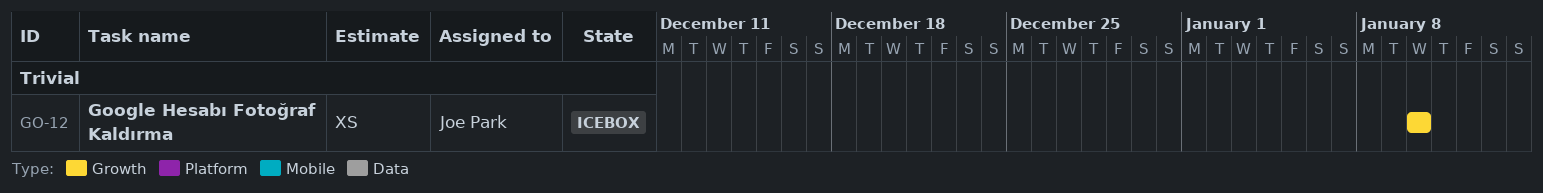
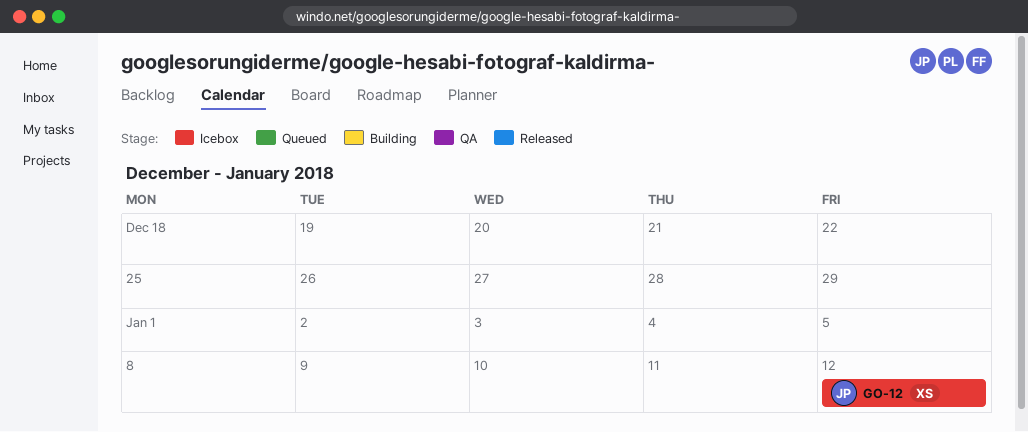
GO-12, start: Jan 10 -> Jan 12
GO-12, due: Jan 10 -> Jan 12

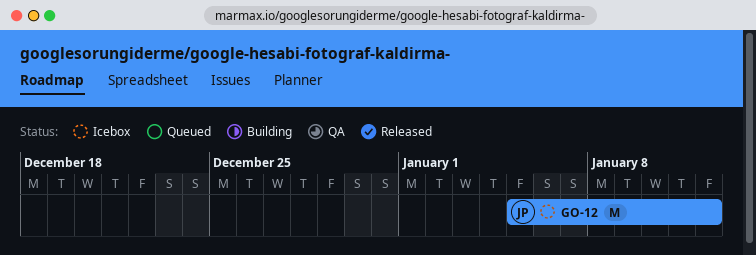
GO-12, estimate: XS -> M
GO-12, start: Jan 12 -> Jan 5

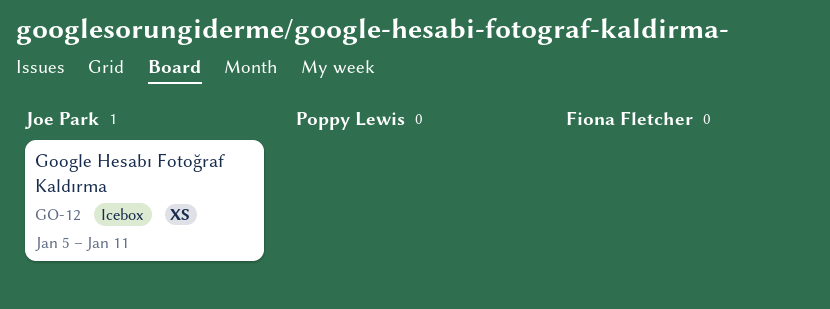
GO-12, estimate: M -> XS
GO-12, due: Jan 12 -> Jan 11

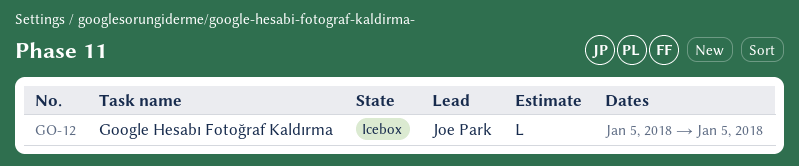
GO-12, estimate: XS -> L
GO-12, due: Jan 11 -> Jan 5

